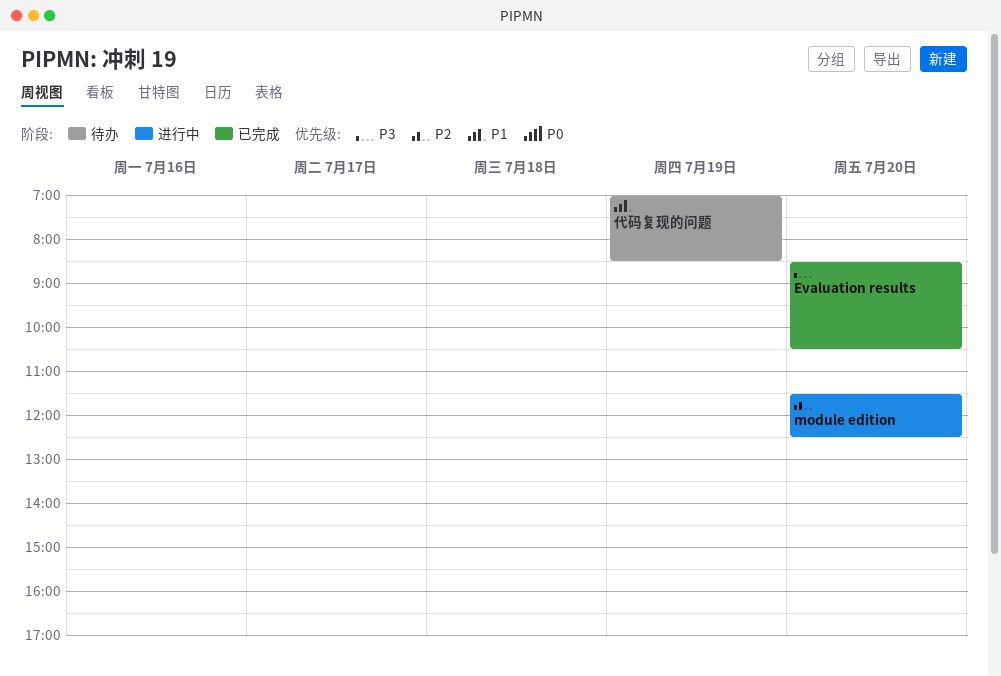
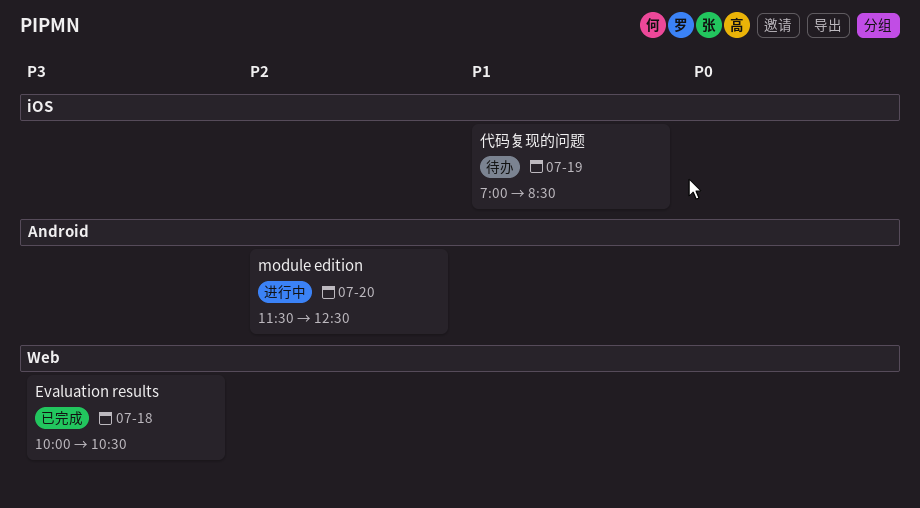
Evaluation results, day: Jul 20 -> Jul 18
Evaluation results, begins: 08:30 -> 10:00

